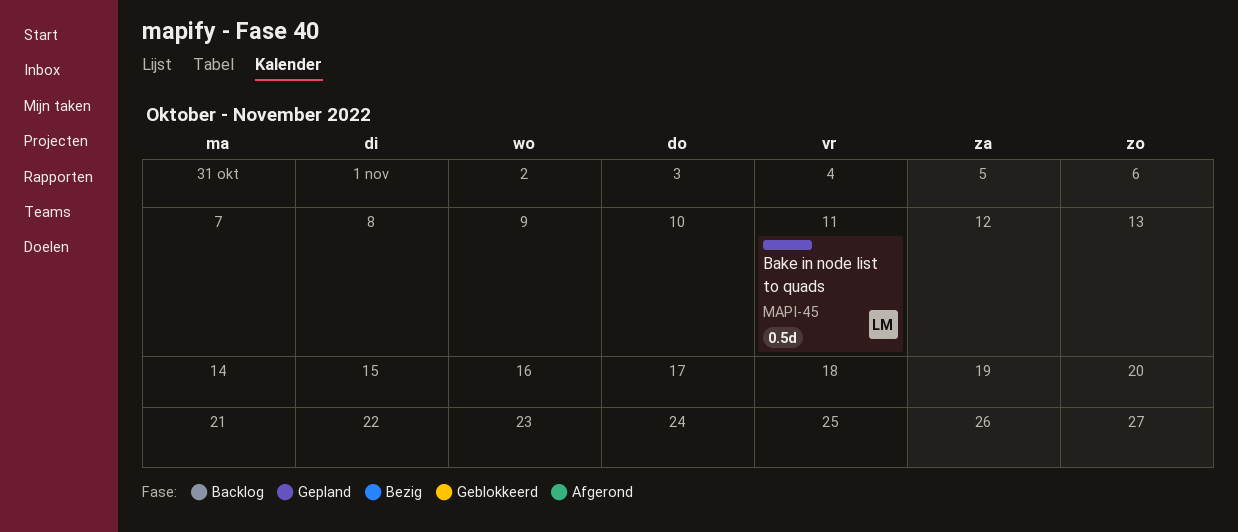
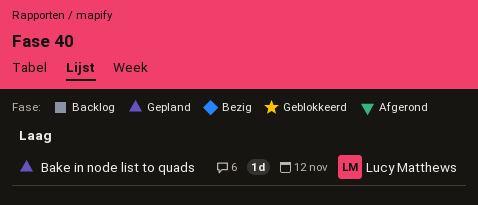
Bake in node list to quads, estimate: 0.5d -> 1d
Bake in node list to quads, due: Nov 11 -> Nov 12

